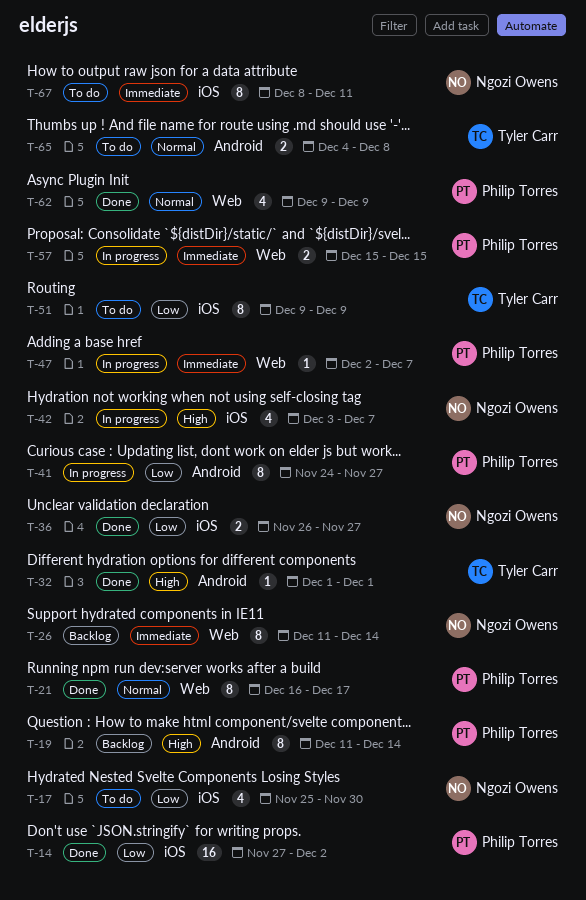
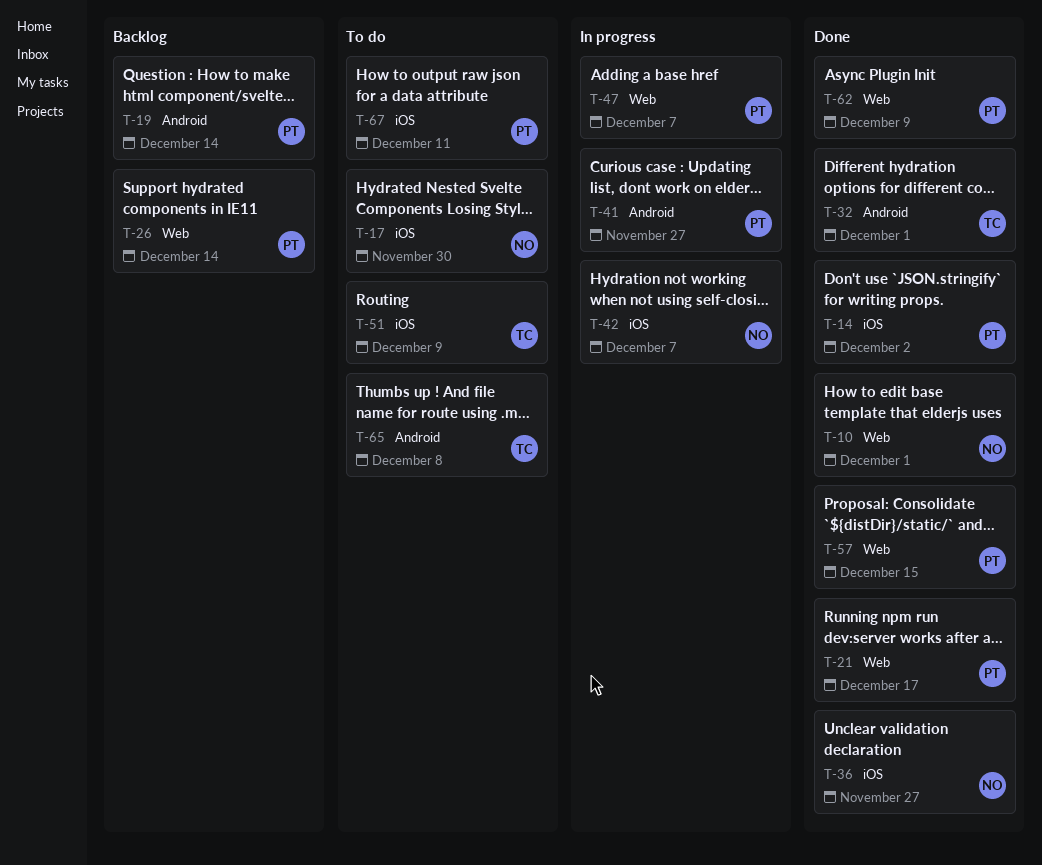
T-10: none -> present
T-26, owner: Ngozi Owens -> Philip Torres
T-57, status: In progress -> Done
T-67, owner: Ngozi Owens -> Philip Torres

